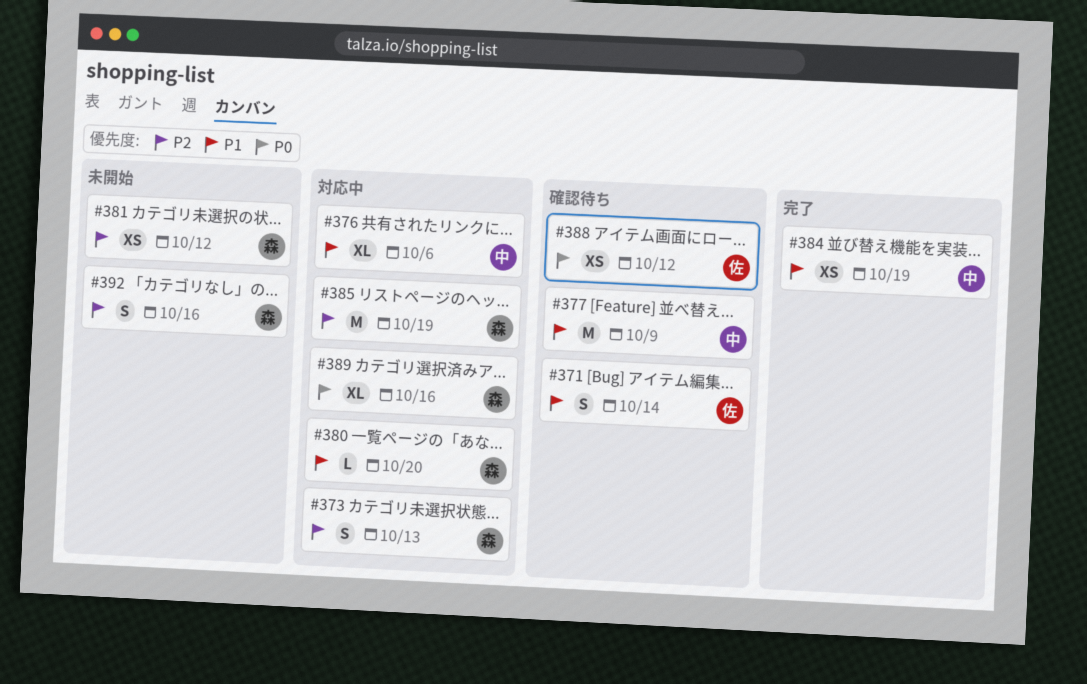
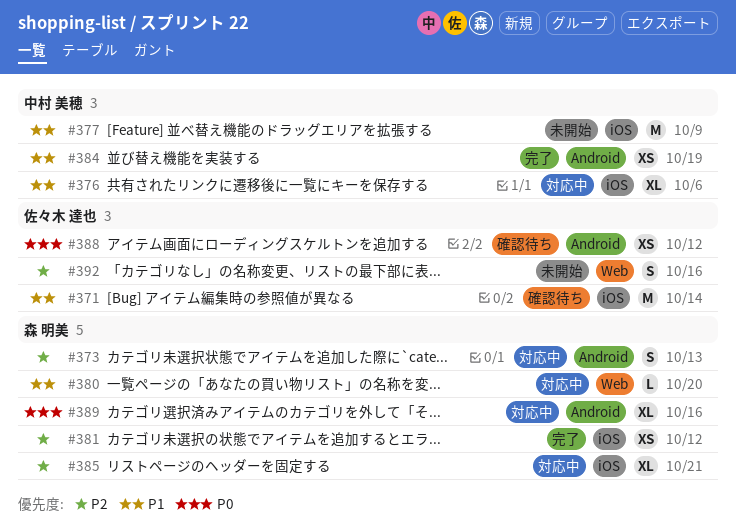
#371, estimate: S -> M
#377, status: 確認待ち -> 未開始
#381, status: 未開始 -> 完了
#385, estimate: M -> XL
#385, due: Oct 19 -> Oct 21
#392, owner: 森 明美 -> 佐々木 達也

